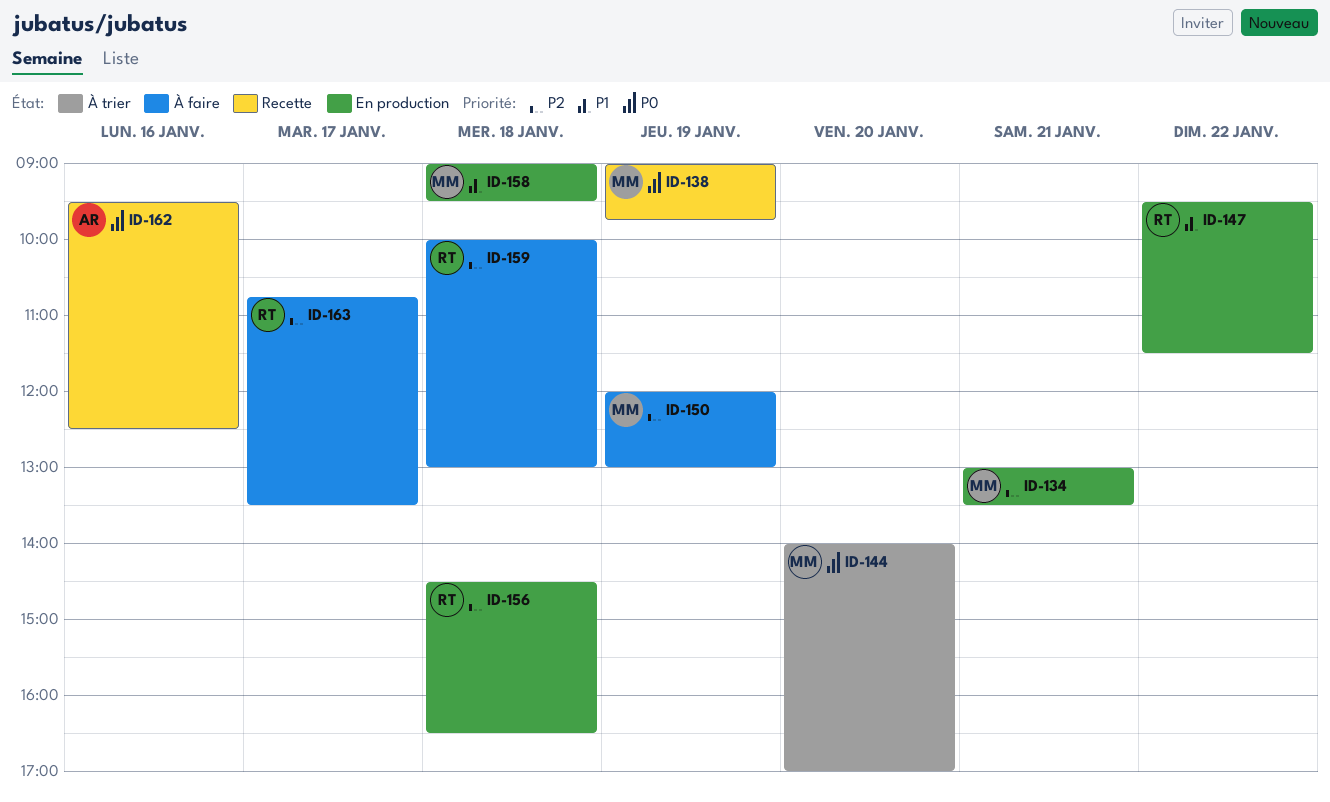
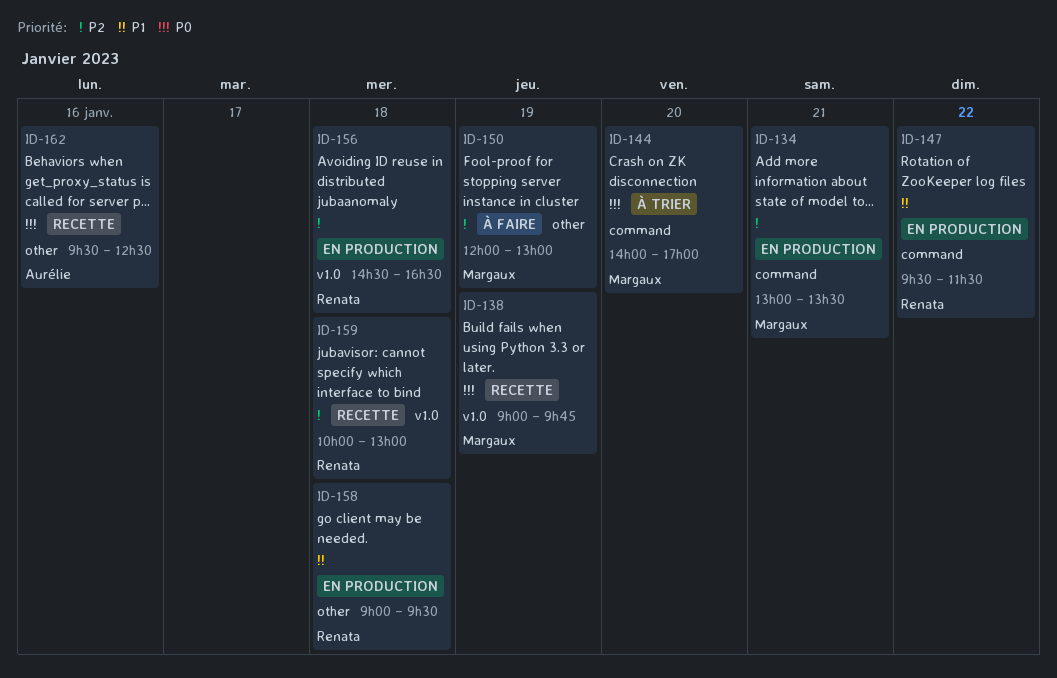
ID-158, owner: Margaux -> Renata
ID-159, status: À faire -> Recette
ID-163: present -> none

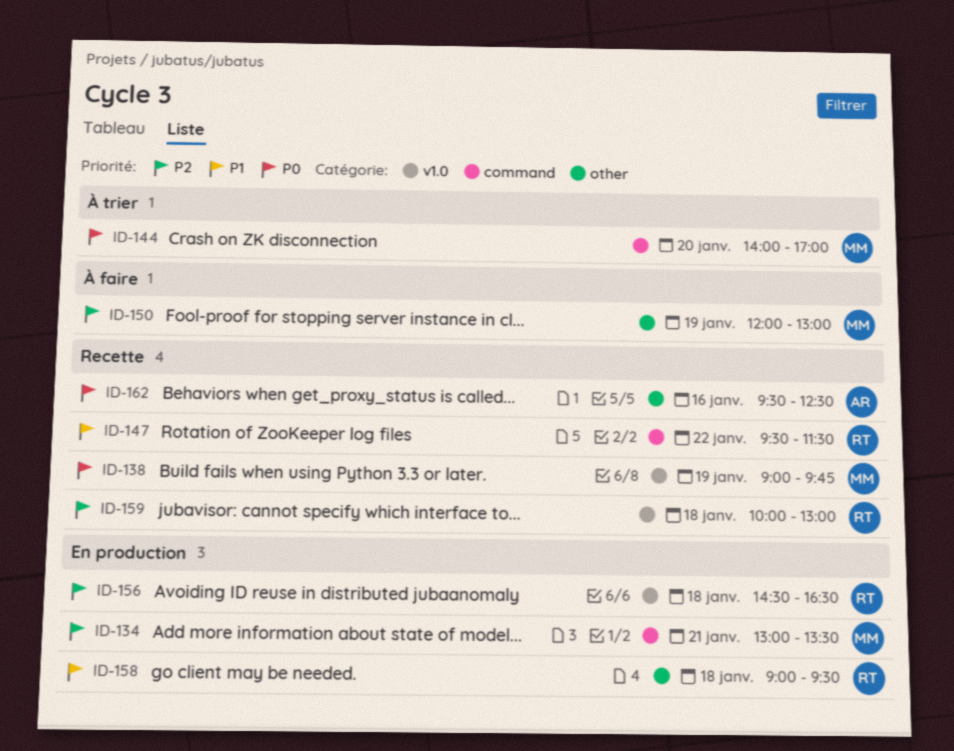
ID-147, status: En production -> Recette

